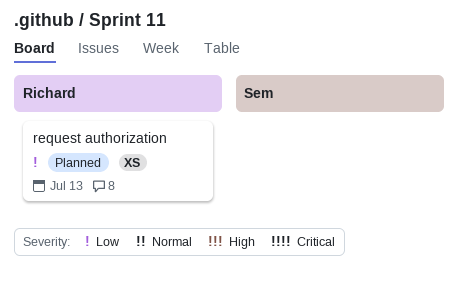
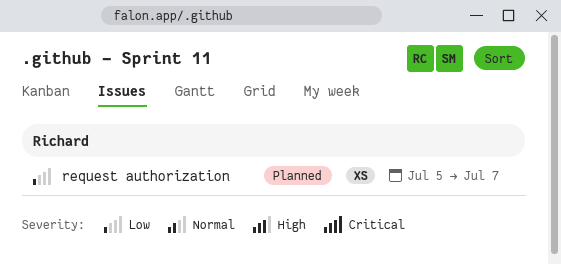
request authorization, due: Jul 13 -> Jul 7

